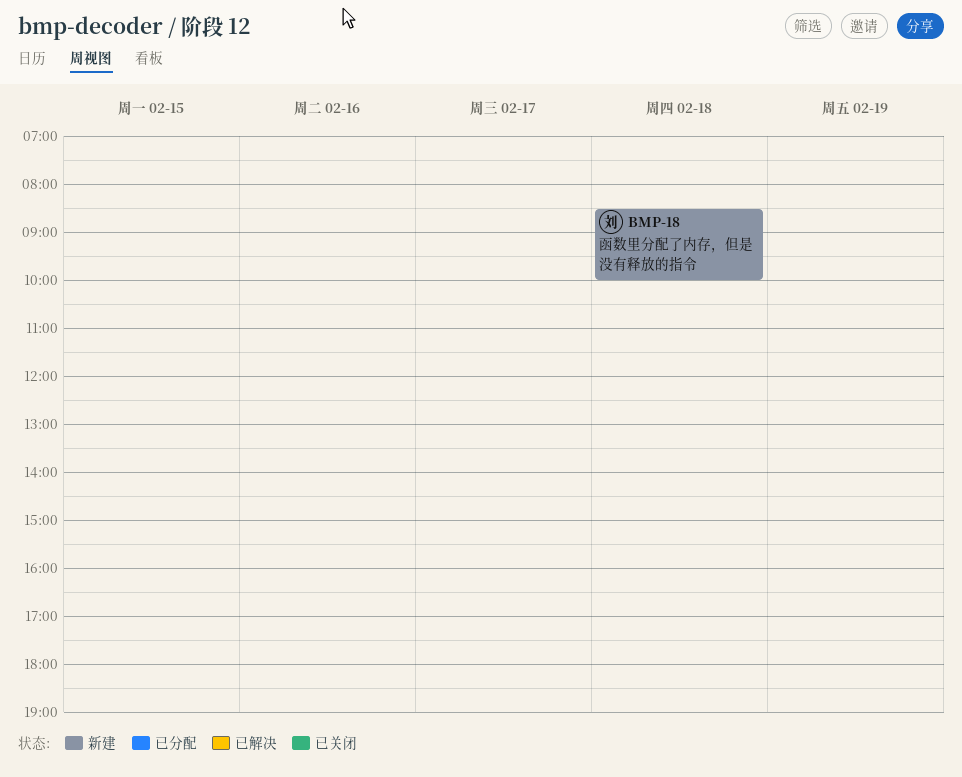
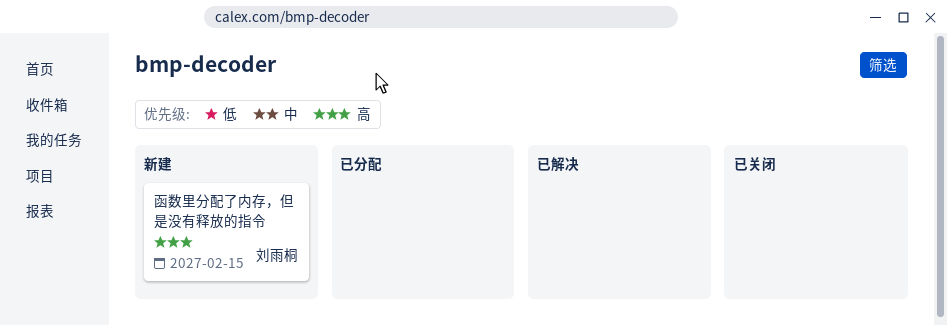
函数里分配了内存，但是没有释放的指令, day: Feb 18 -> Feb 15

